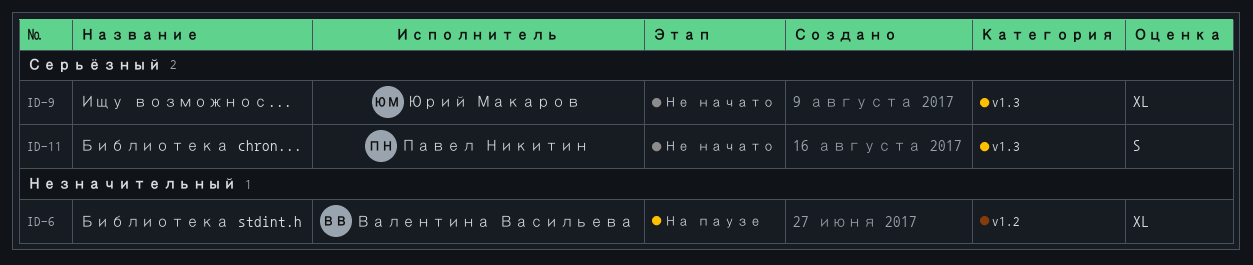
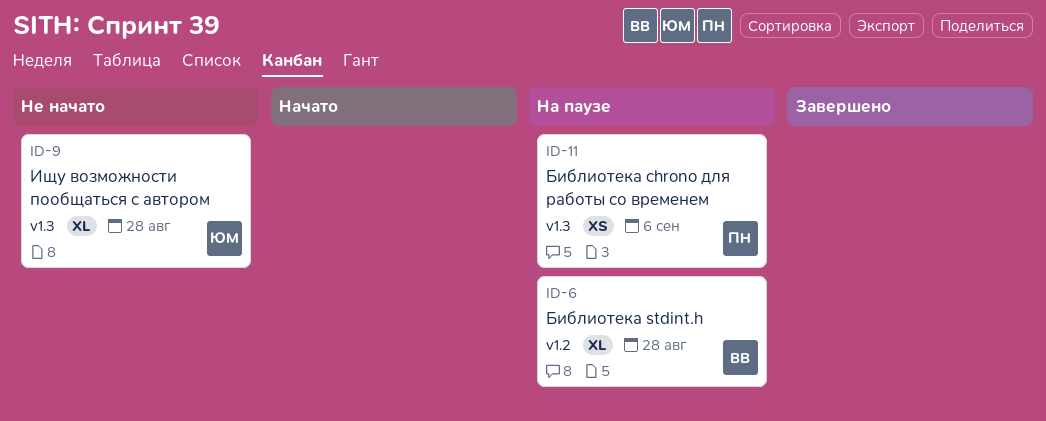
ID-11, status: Не начато -> На паузе
ID-11, estimate: S -> XS

